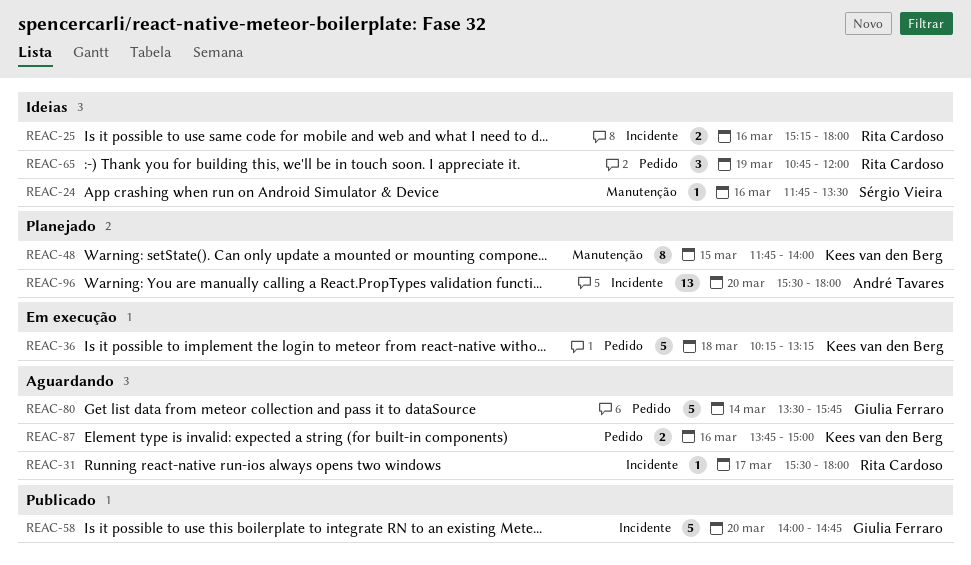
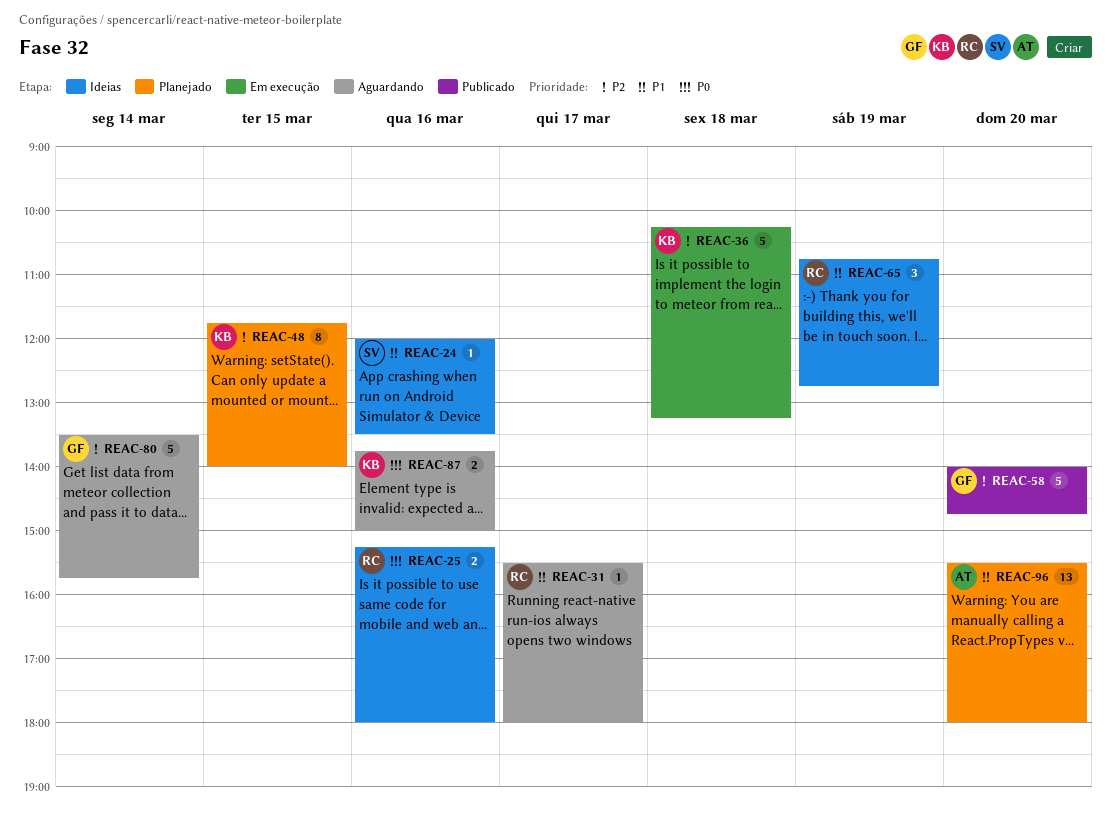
REAC-24, begins: 11:45 -> 12:00
REAC-65, ends: 12:00 -> 12:45

